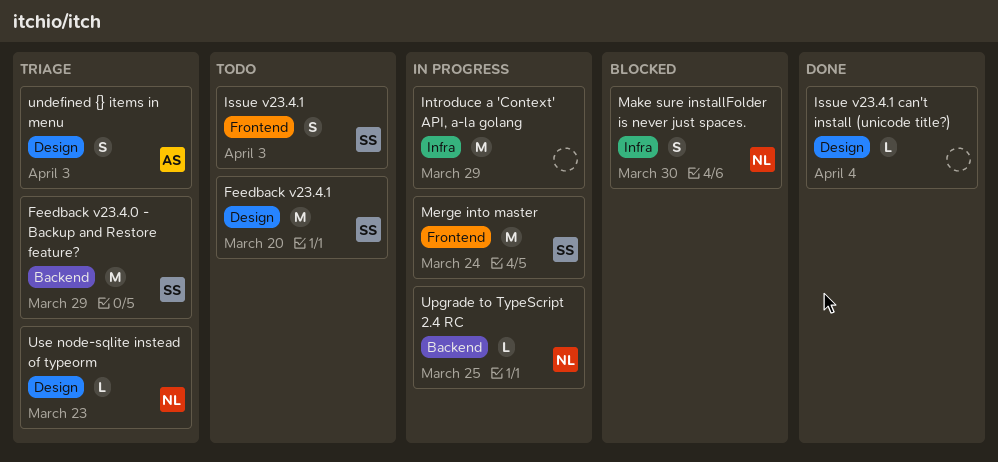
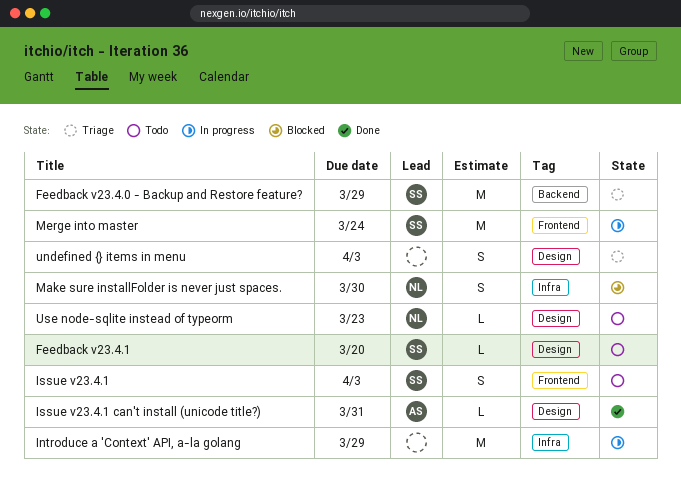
Feedback v23.4.1, estimate: M -> L
Issue v23.4.1 can't install (unicode title?), owner: none -> AS
Issue v23.4.1 can't install (unicode title?), due: Apr 4 -> Mar 31
undefined {} items in menu, owner: AS -> none
Upgrade to TypeScript 2.4 RC: present -> none
Use node-sqlite instead of typeorm, status: Triage -> Todo

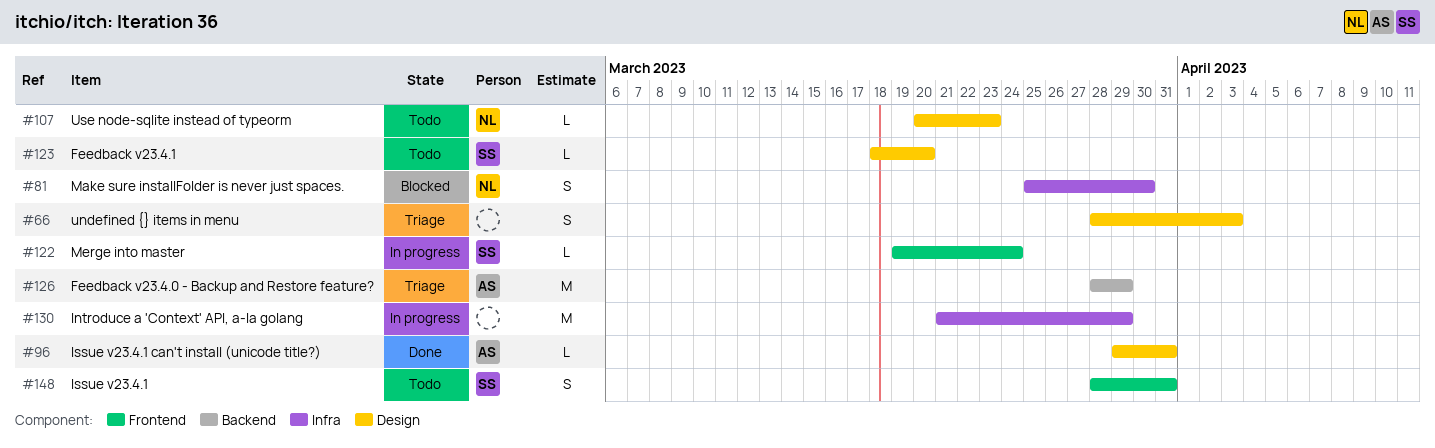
Feedback v23.4.0 - Backup and Restore feature?, owner: SS -> AS
Issue v23.4.1, due: Apr 3 -> Mar 31
Merge into master, estimate: M -> L

